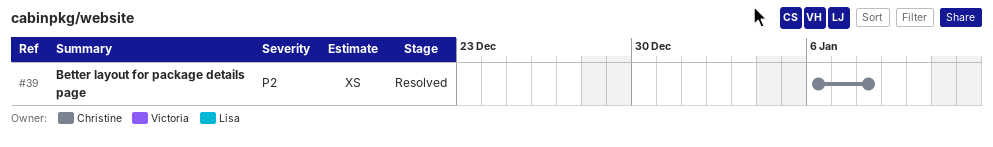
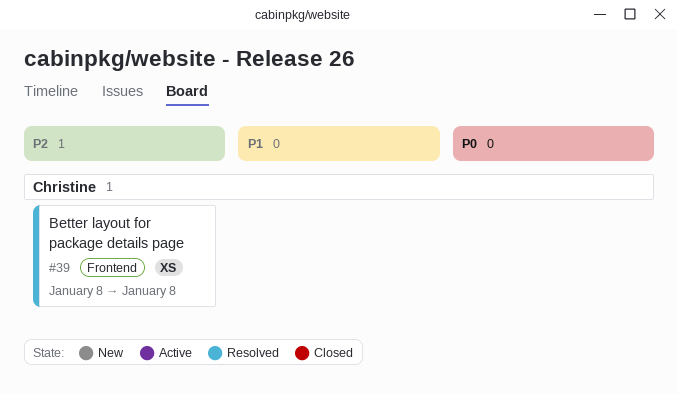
#39, start: Jan 6 -> Jan 8

